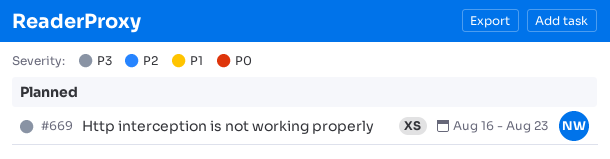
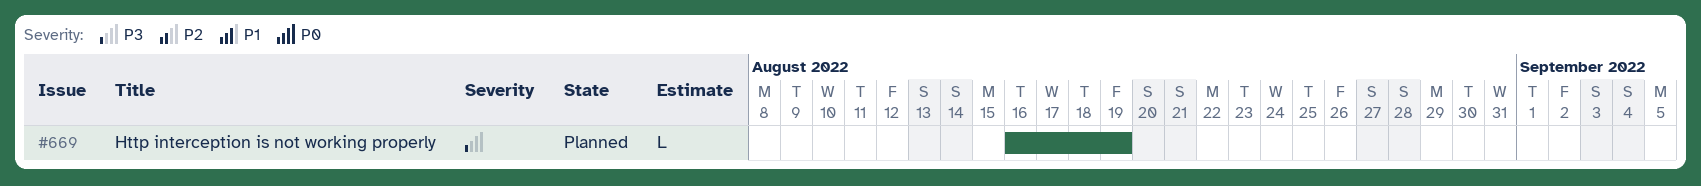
#669, estimate: XS -> L
#669, due: Aug 23 -> Aug 19

